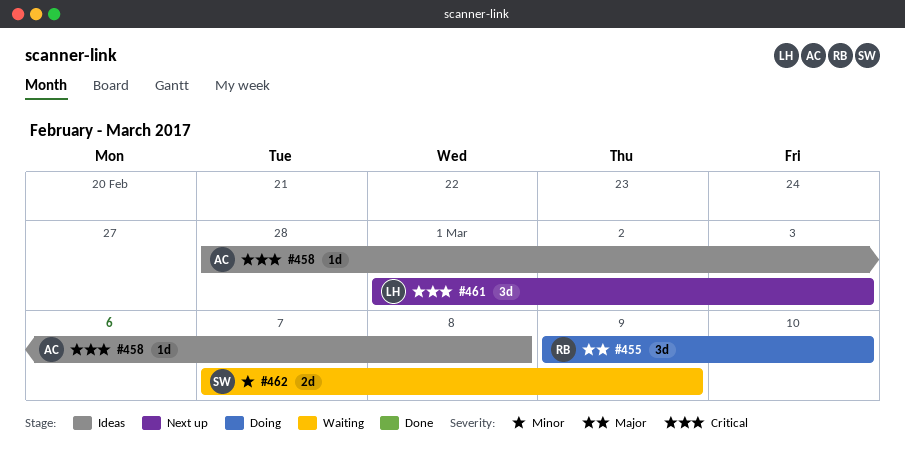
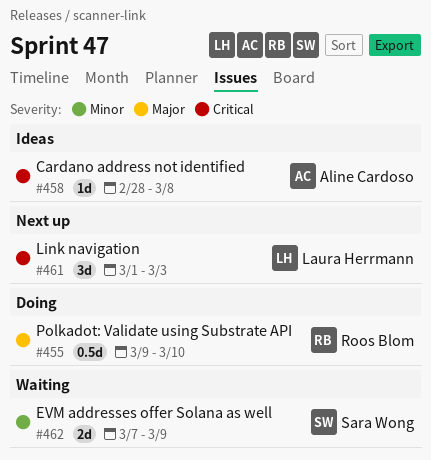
#455, estimate: 3d -> 0.5d

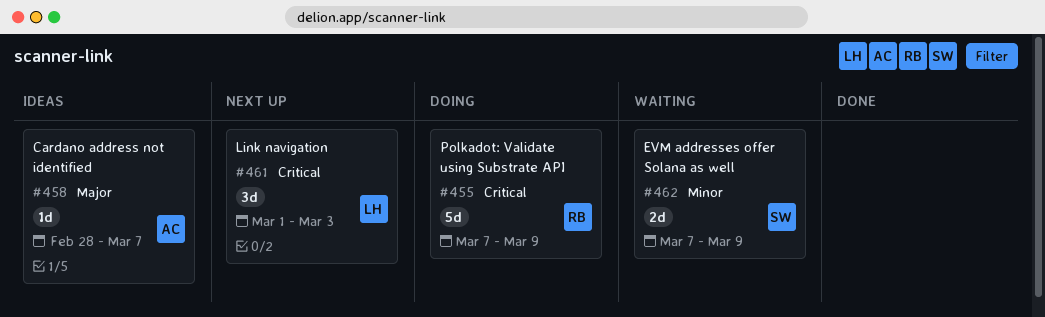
#455, priority: Major -> Critical
#455, estimate: 0.5d -> 5d
#455, start: Mar 9 -> Mar 7
#455, due: Mar 10 -> Mar 9
#458, priority: Critical -> Major
#458, due: Mar 8 -> Mar 7

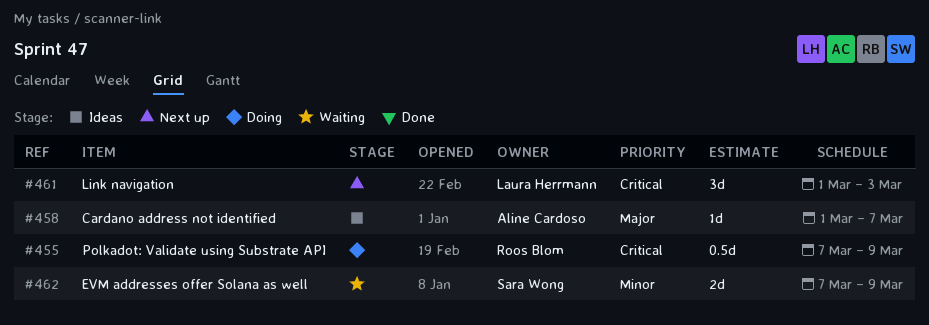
#455, estimate: 5d -> 0.5d
#458, start: Feb 28 -> Mar 1

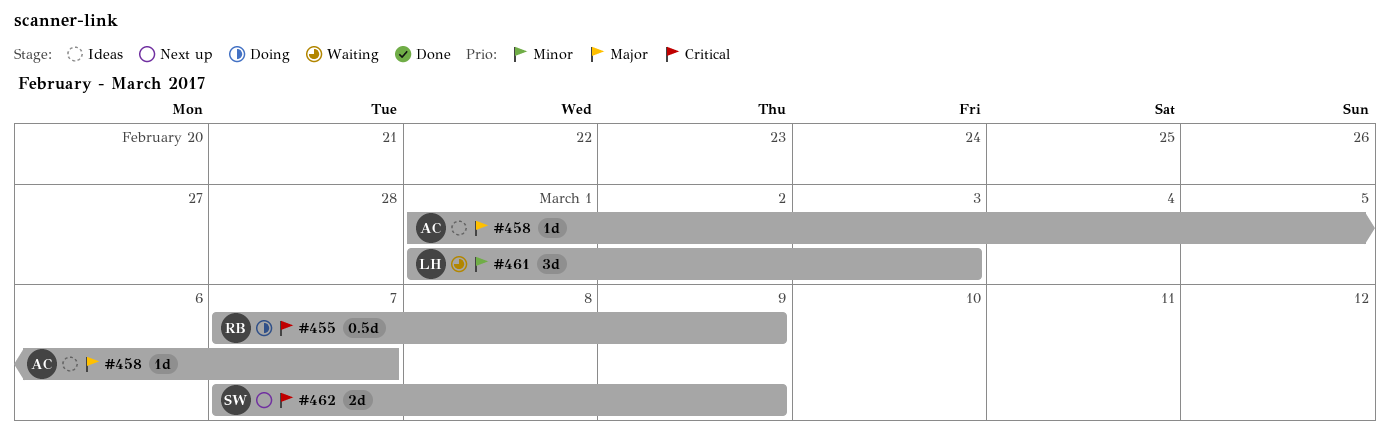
#461, status: Next up -> Waiting
#461, priority: Critical -> Minor
#462, status: Waiting -> Next up
#462, priority: Minor -> Critical

